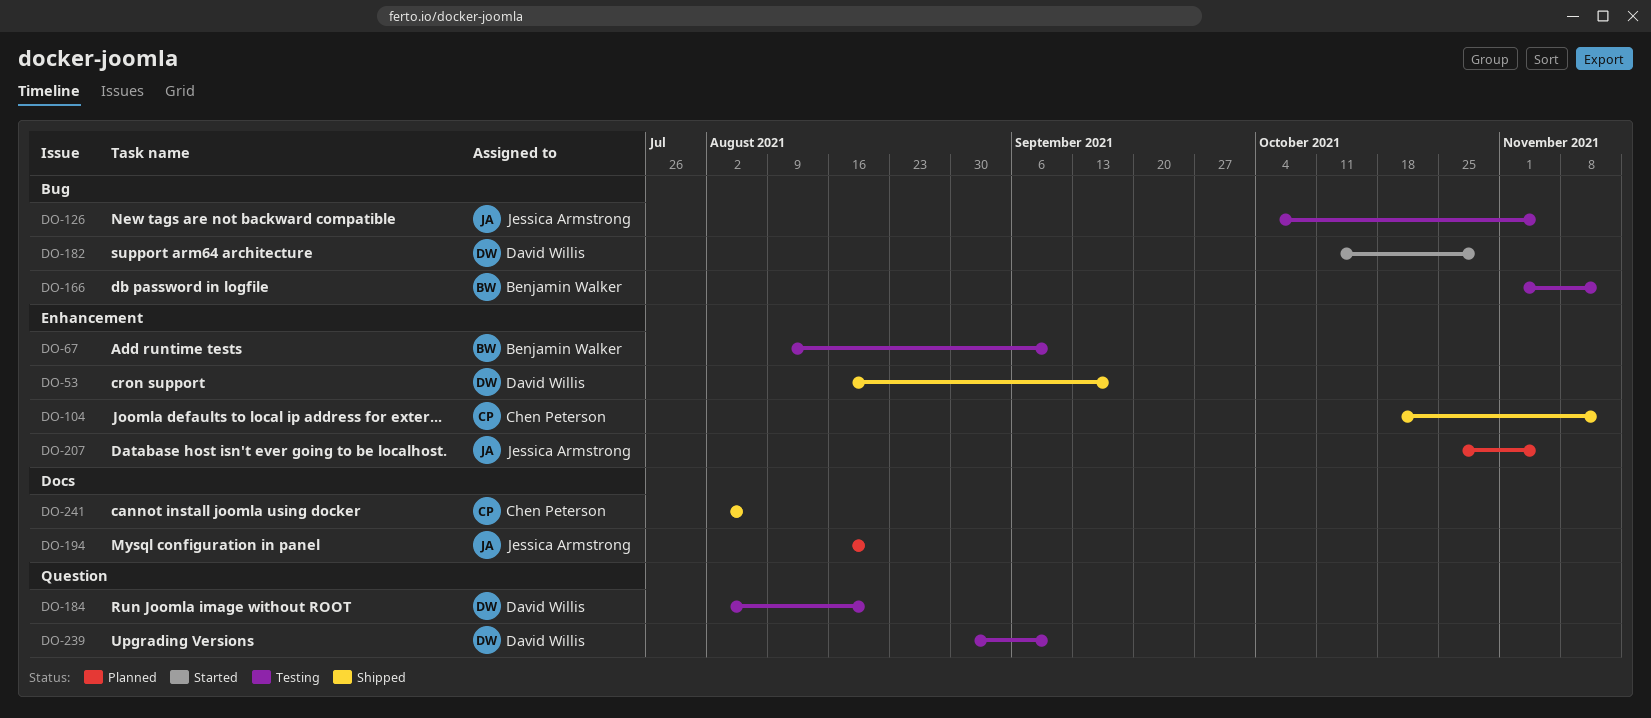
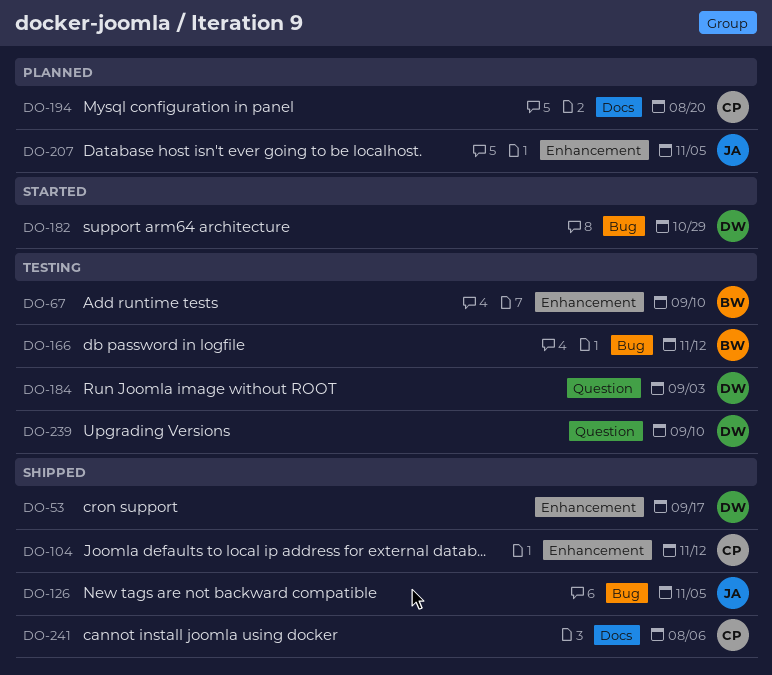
DO-126, status: Testing -> Shipped
DO-184, due: Aug 20 -> Sep 3
DO-194, owner: Jessica Armstrong -> Chen Peterson

